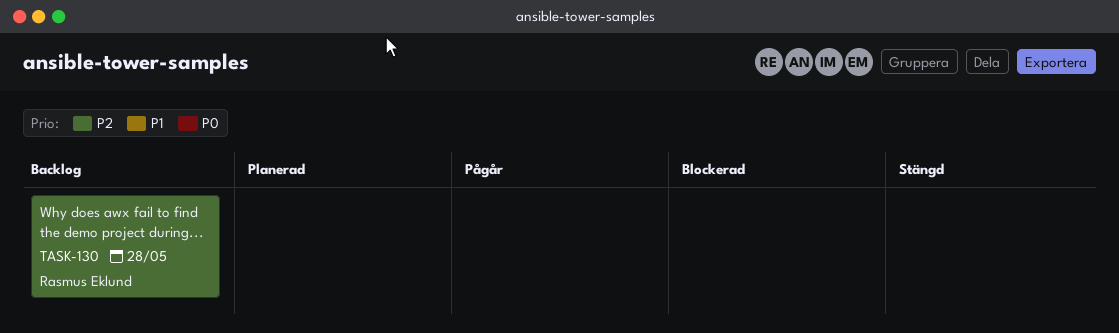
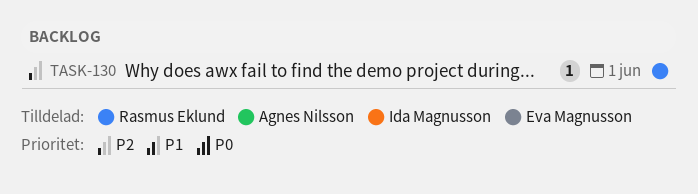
TASK-130, due: May 28 -> Jun 1

